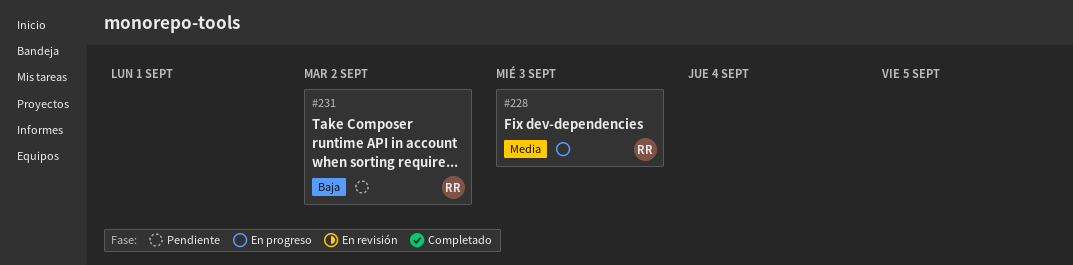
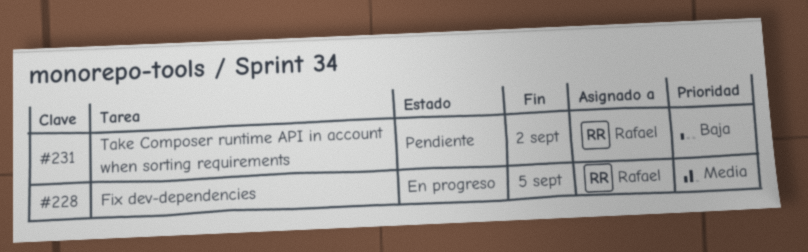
#228, due: Sep 3 -> Sep 5

